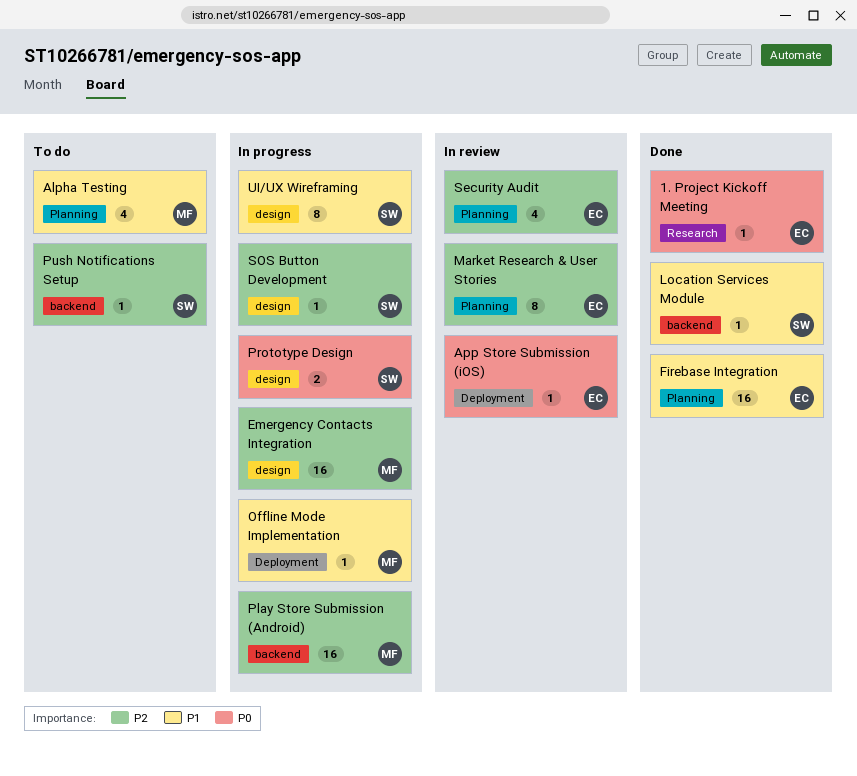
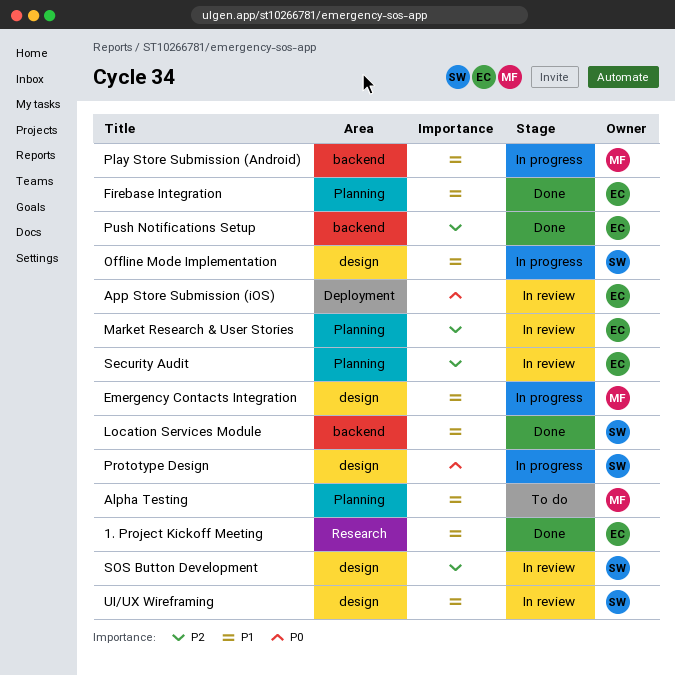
1. Project Kickoff Meeting, priority: P0 -> P1
Emergency Contacts Integration, priority: P2 -> P1
Offline Mode Implementation, owner: MF -> SW
Offline Mode Implementation, label: Deployment -> design
Play Store Submission (Android), priority: P2 -> P1
Push Notifications Setup, status: To do -> Done
Push Notifications Setup, owner: SW -> EC
SOS Button Development, status: In progress -> In review
UI/UX Wireframing, status: In progress -> In review

